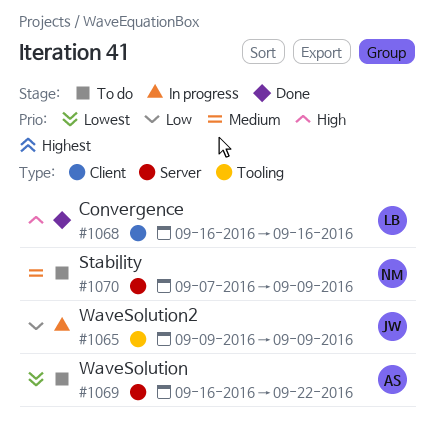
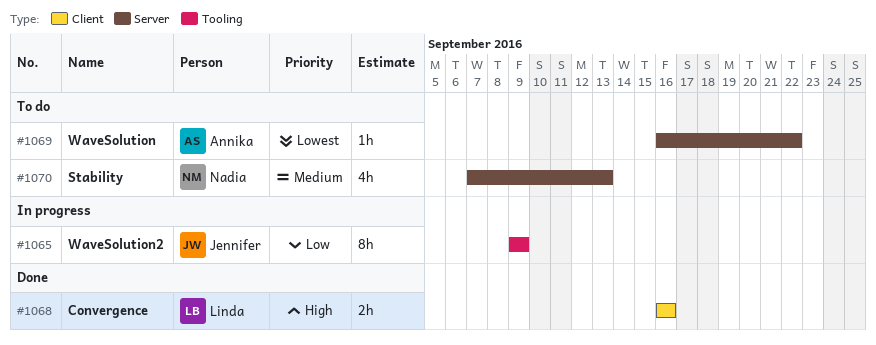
#1070, due: Sep 9 -> Sep 13

